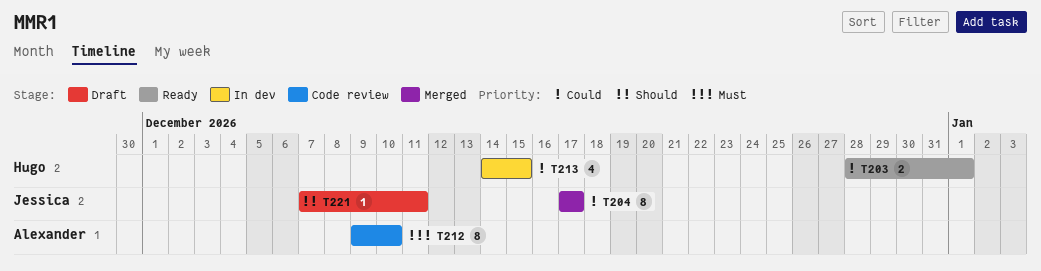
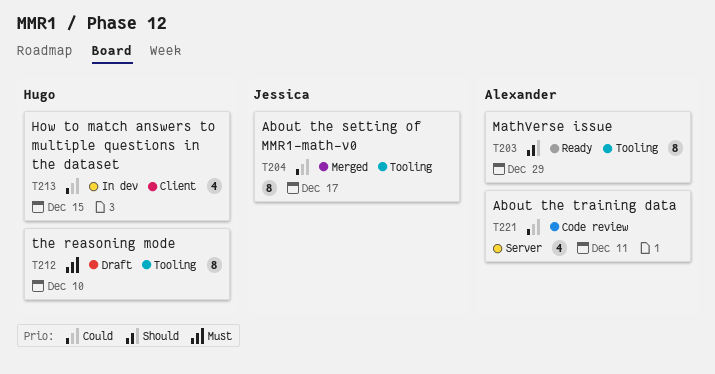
T203, owner: Hugo -> Alexander
T203, priority: Could -> Should
T203, estimate: 2 -> 8
T203, due: Jan 1 -> Dec 29
T212, status: Code review -> Draft
T212, owner: Alexander -> Hugo
T221, status: Draft -> Code review
T221, owner: Jessica -> Alexander
T221, priority: Should -> Could
T221, estimate: 1 -> 4

